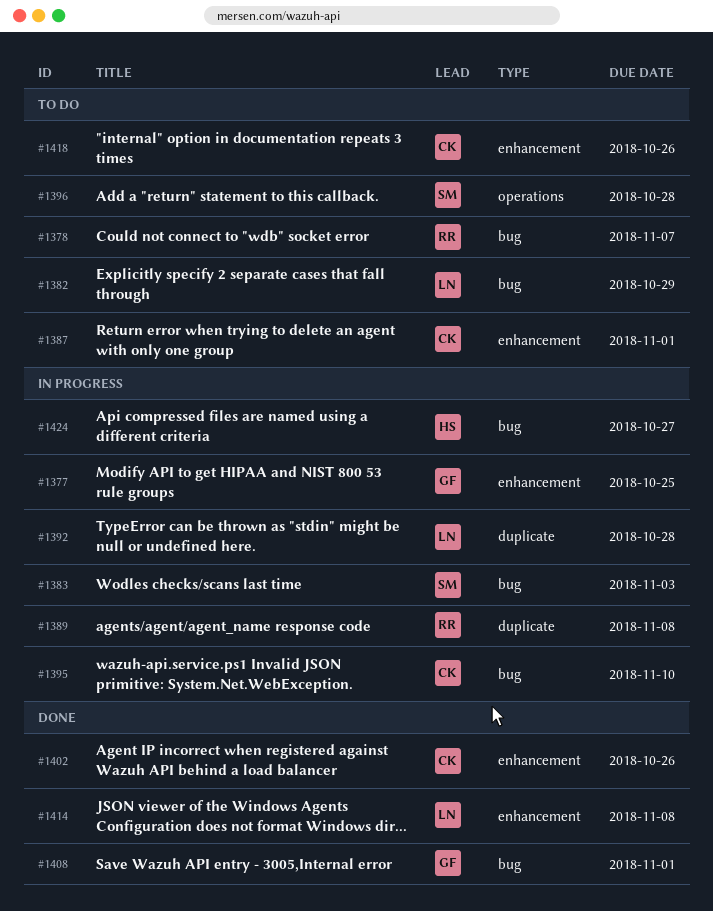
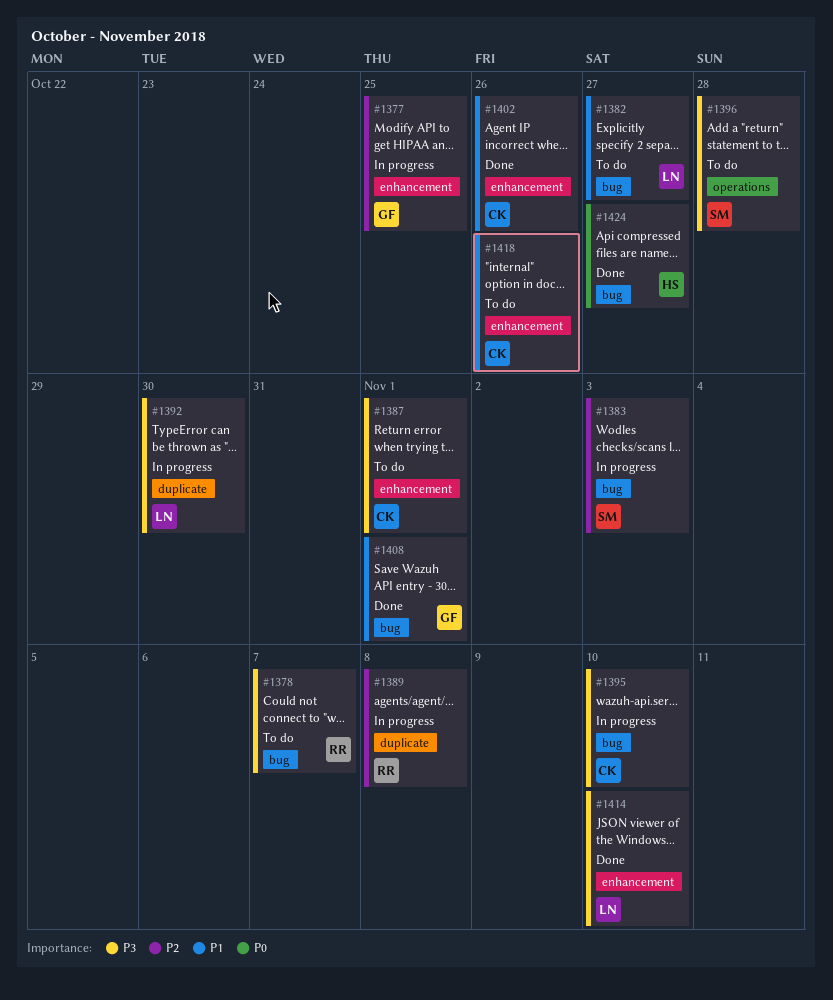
#1382, due: Oct 29 -> Oct 27
#1392, due: Oct 28 -> Oct 30
#1414, due: Nov 8 -> Nov 10
#1424, status: In progress -> Done

